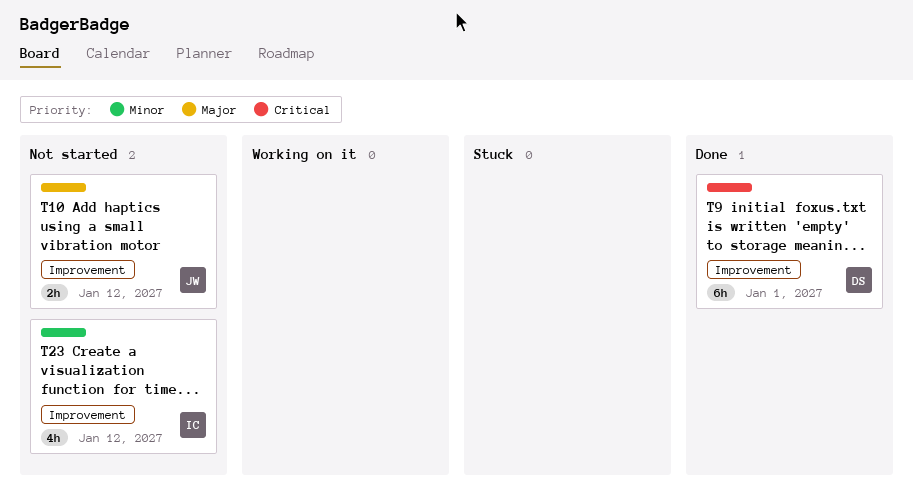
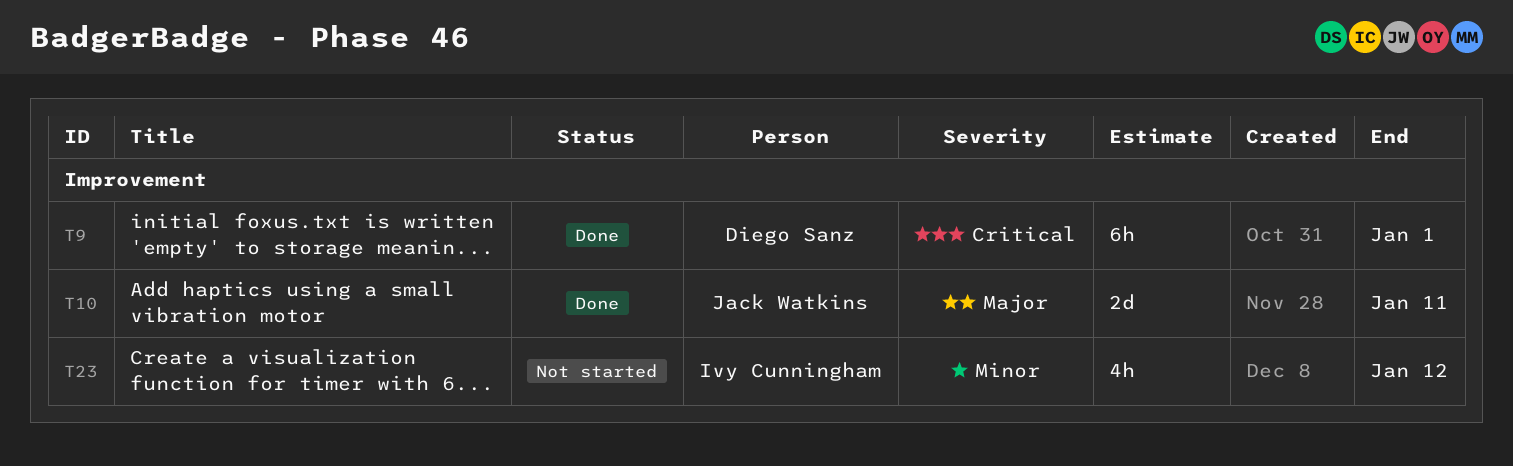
T10, status: Not started -> Done
T10, estimate: 2h -> 2d
T10, due: Jan 12 -> Jan 11

